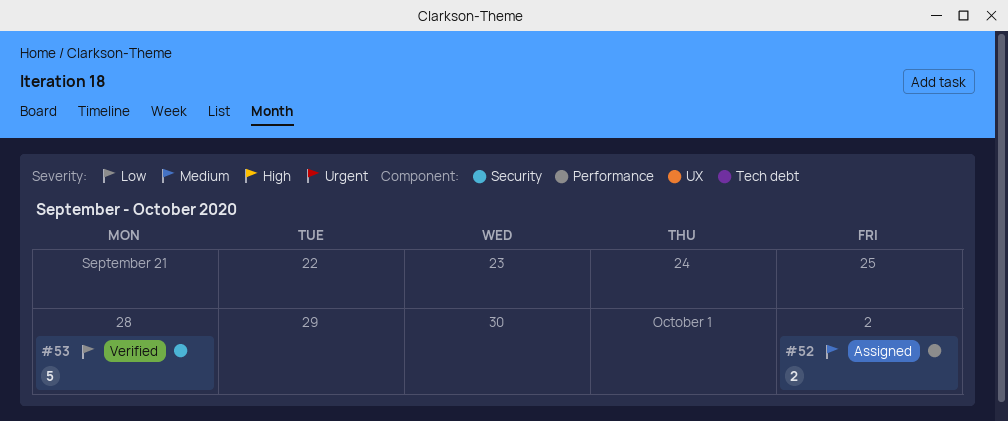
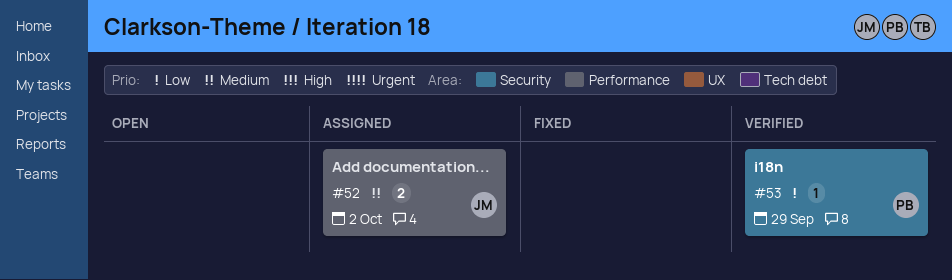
#53, estimate: 5 -> 1
#53, due: Sep 28 -> Sep 29

